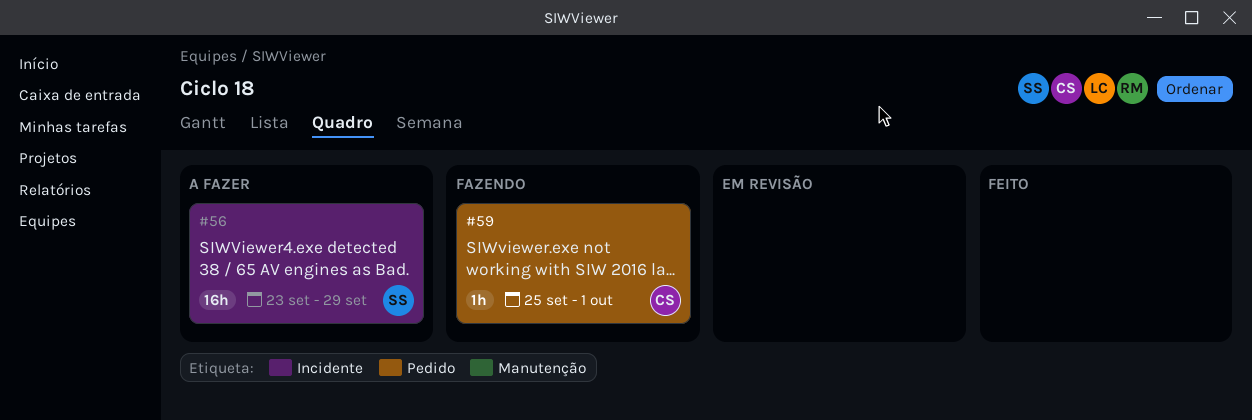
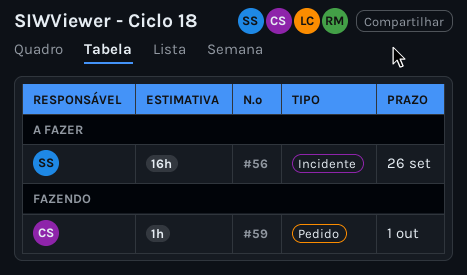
#56, due: Sep 29 -> Sep 26

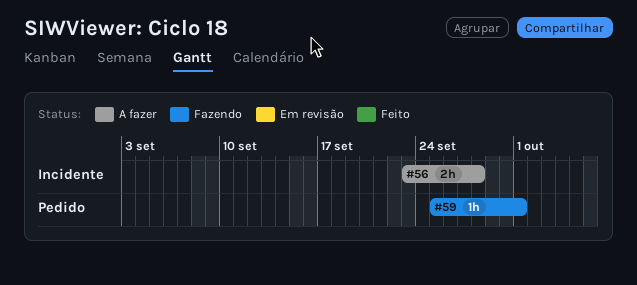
#56, estimate: 16h -> 2h
#56, due: Sep 26 -> Sep 28

